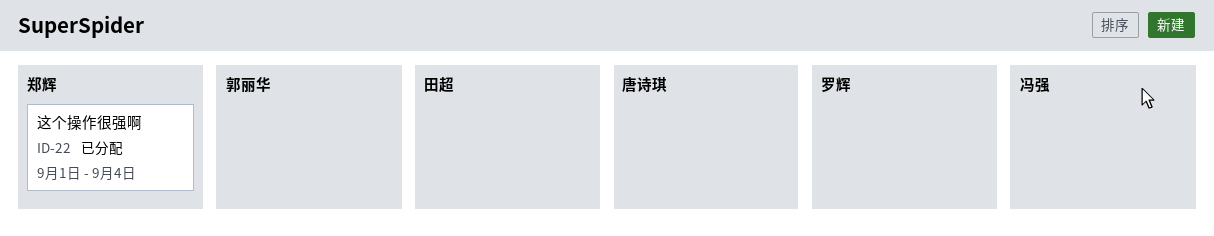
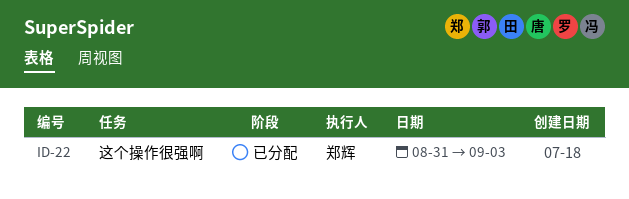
ID-22, start: Sep 1 -> Aug 31
ID-22, due: Sep 4 -> Sep 3

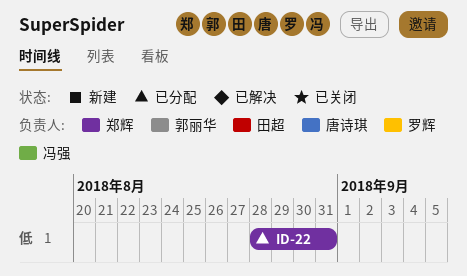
ID-22, start: Aug 31 -> Aug 28
ID-22, due: Sep 3 -> Aug 31

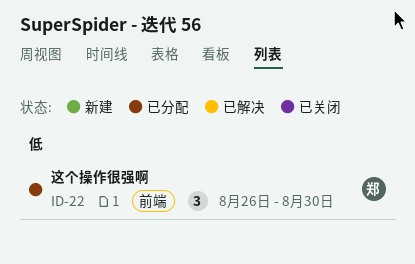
ID-22, start: Aug 28 -> Aug 26
ID-22, due: Aug 31 -> Aug 30

